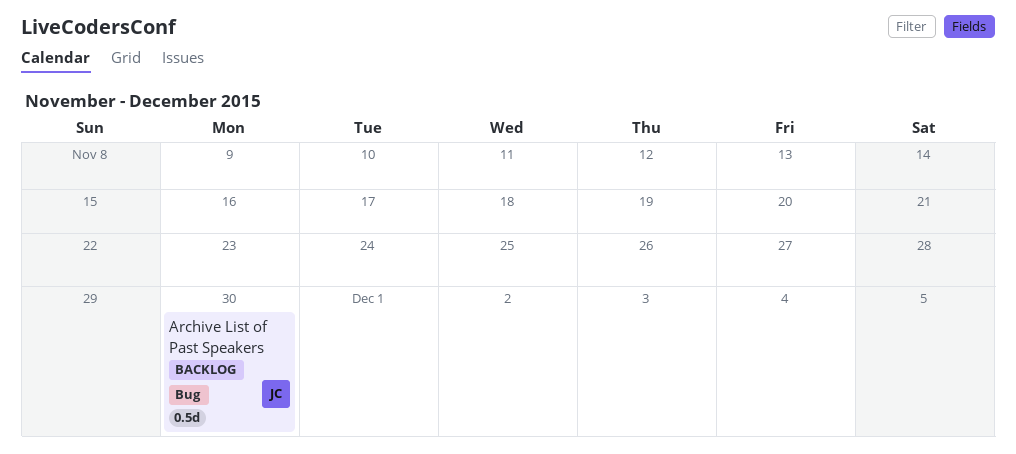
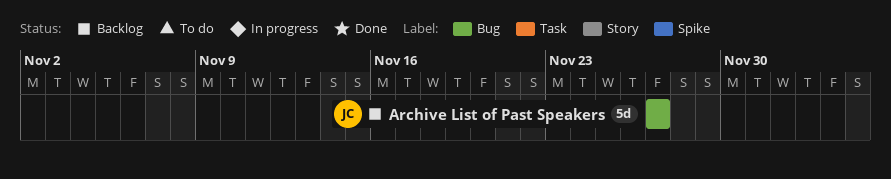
Archive List of Past Speakers, estimate: 0.5d -> 5d
Archive List of Past Speakers, due: Nov 30 -> Nov 27

